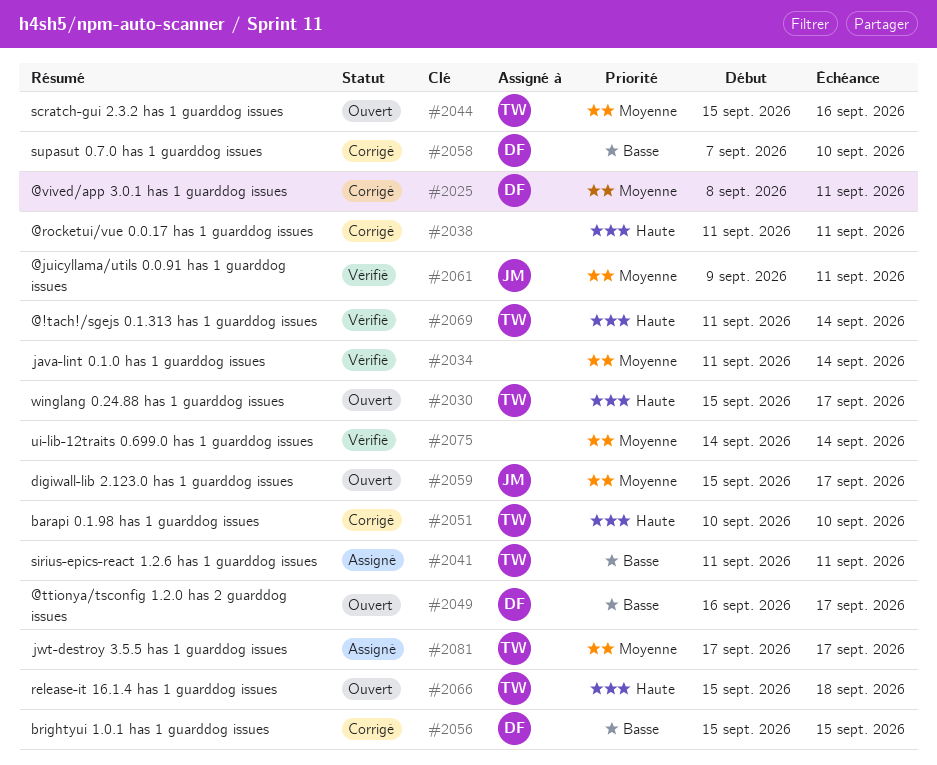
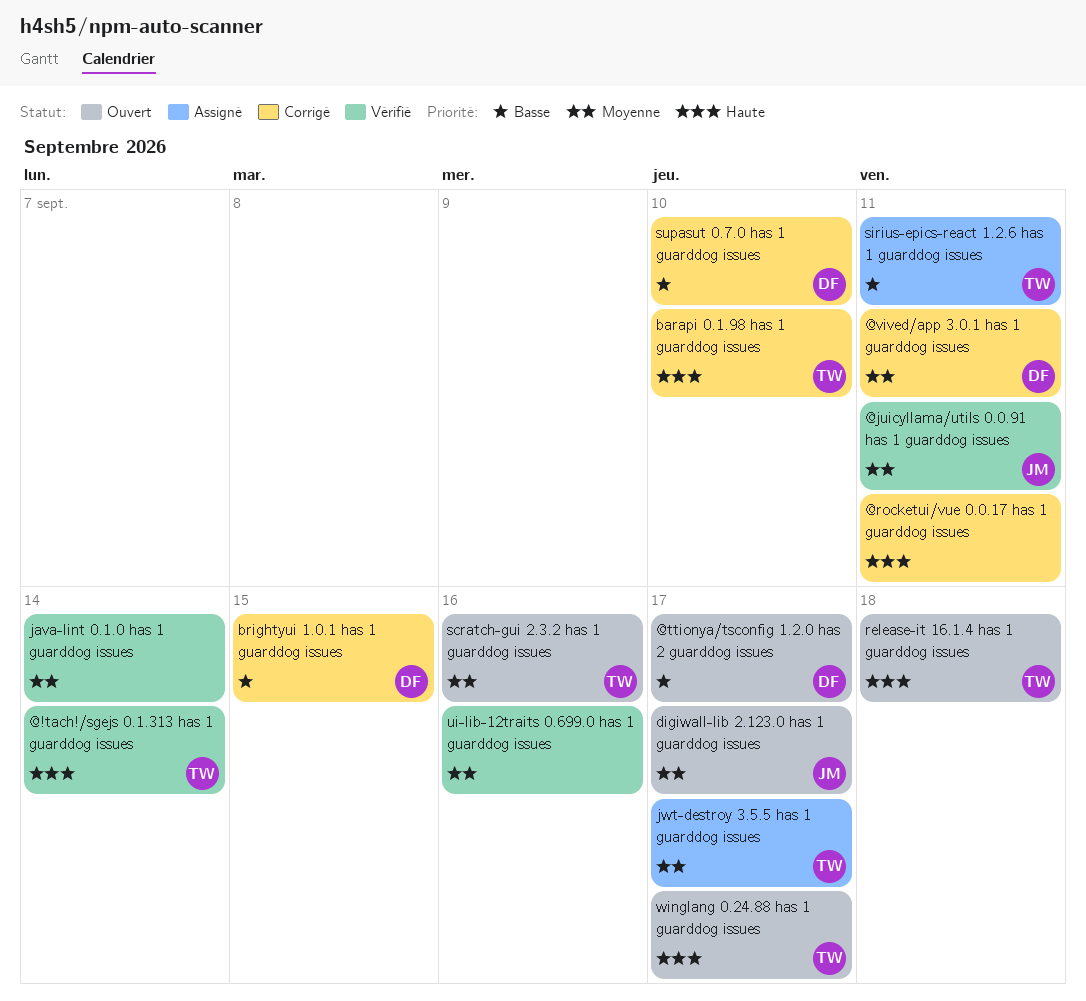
ui-lib-12traits 0.699.0 has 1 guarddog issues, due: Sep 14 -> Sep 16

